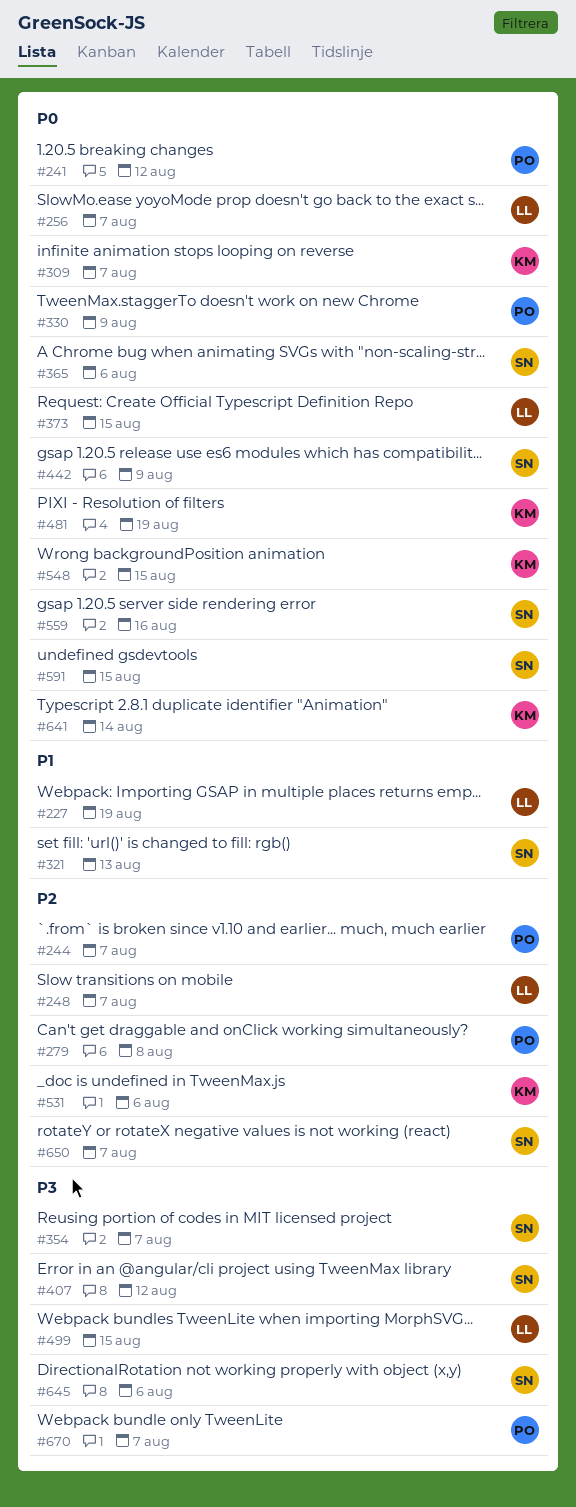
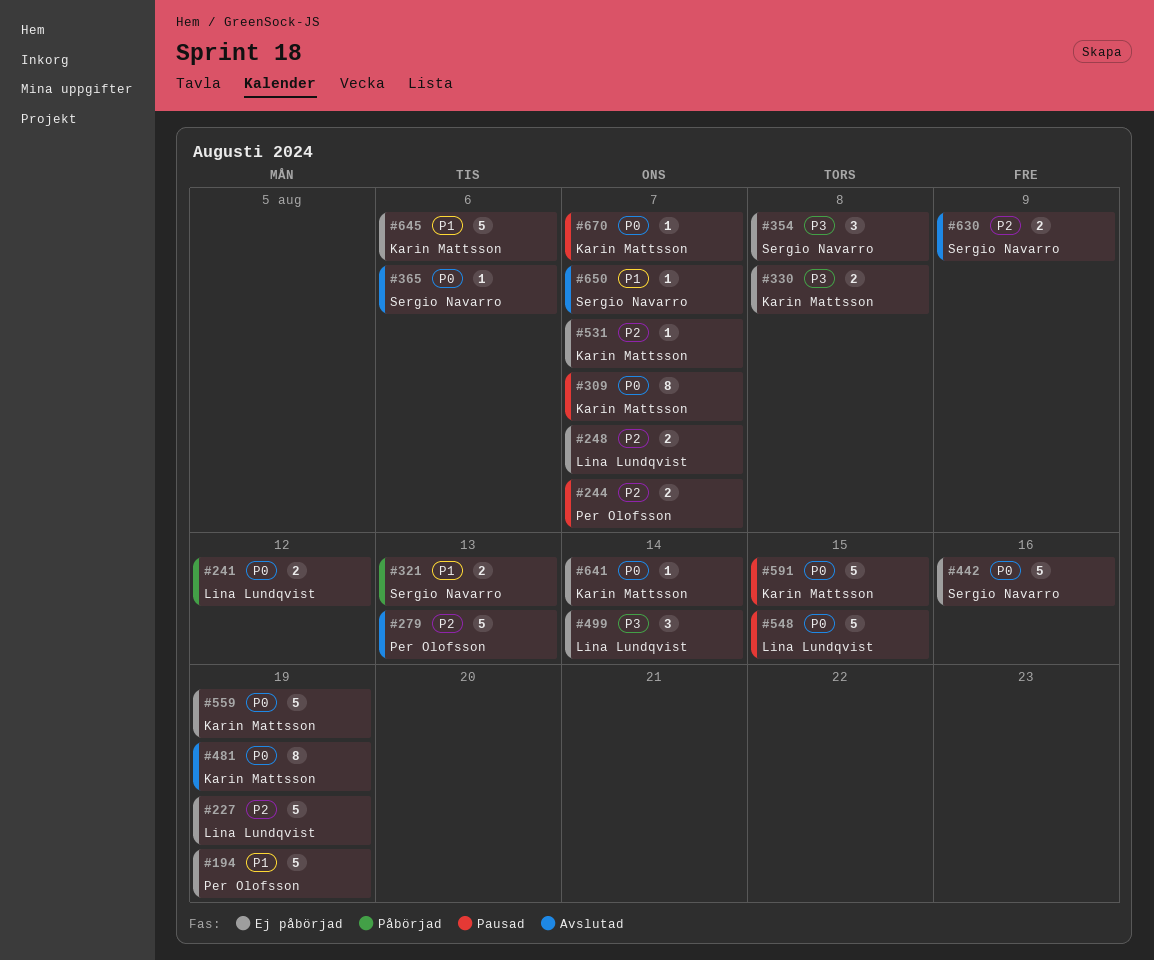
#194: none -> present
#227, priority: P1 -> P2
#241, owner: Per Olofsson -> Lina Lundqvist
#256: present -> none
#279, due: Aug 8 -> Aug 13
#330, owner: Per Olofsson -> Karin Mattsson
#330, priority: P0 -> P3
#330, due: Aug 9 -> Aug 8
#354, due: Aug 7 -> Aug 8
#373: present -> none
#407: present -> none
#442, due: Aug 9 -> Aug 16
#499, due: Aug 15 -> Aug 14
#531, due: Aug 6 -> Aug 7
#548, owner: Karin Mattsson -> Lina Lundqvist
#559, owner: Sergio Navarro -> Karin Mattsson
#559, due: Aug 16 -> Aug 19
#591, owner: Sergio Navarro -> Karin Mattsson
#630: none -> present
#645, owner: Sergio Navarro -> Karin Mattsson
#645, priority: P3 -> P1
#650, priority: P2 -> P1
#670, owner: Per Olofsson -> Karin Mattsson
#670, priority: P3 -> P0

